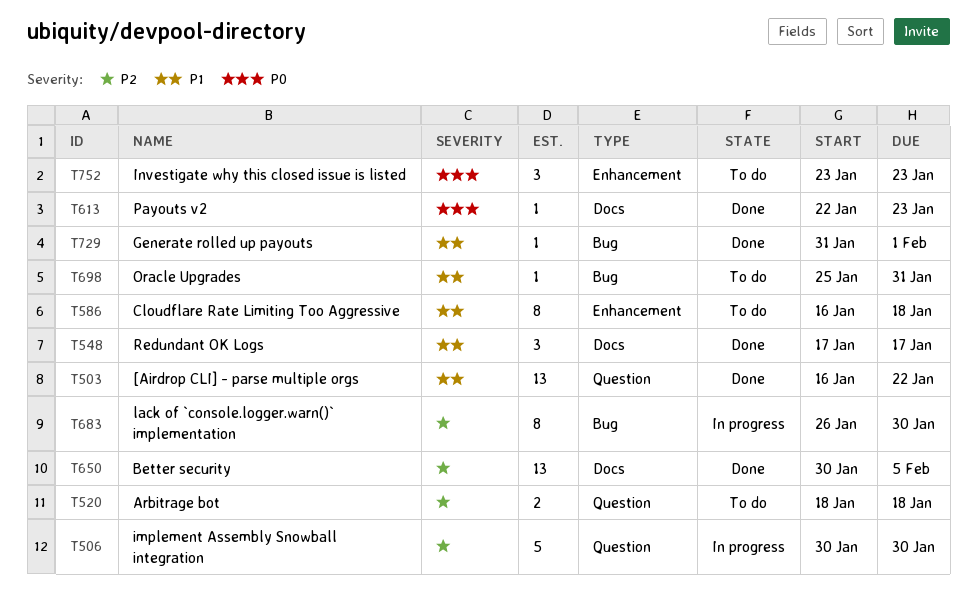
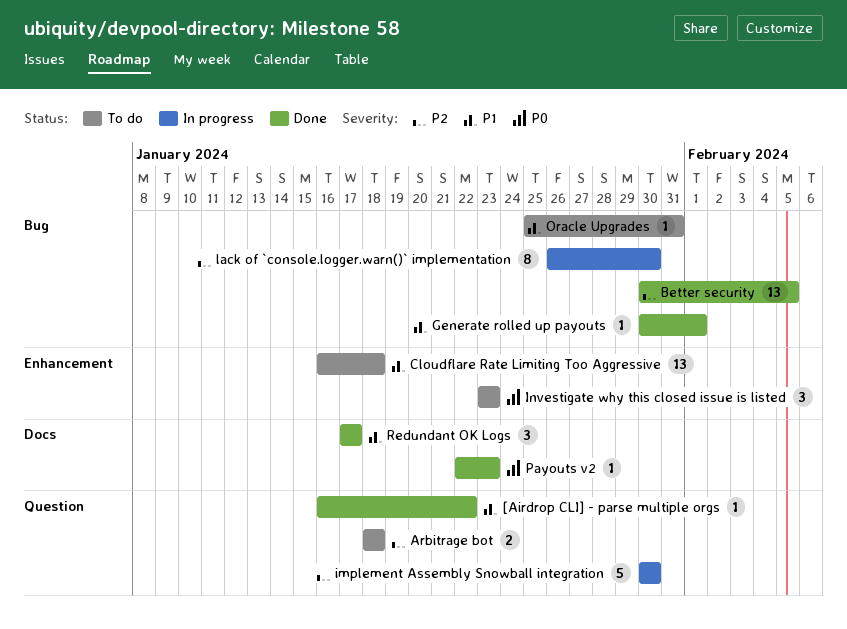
[Airdrop CLI] - parse multiple orgs, estimate: 13 -> 1
Better security, label: Docs -> Bug
Cloudflare Rate Limiting Too Aggressive, estimate: 8 -> 13
Generate rolled up payouts, start: Jan 31 -> Jan 30

